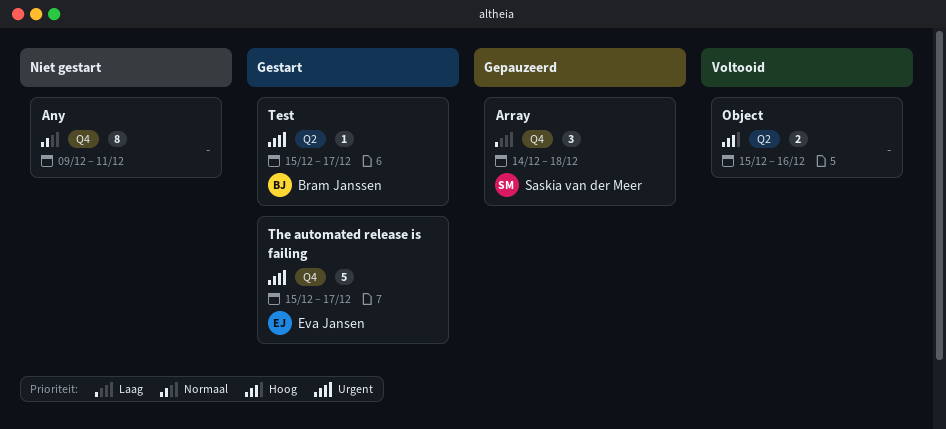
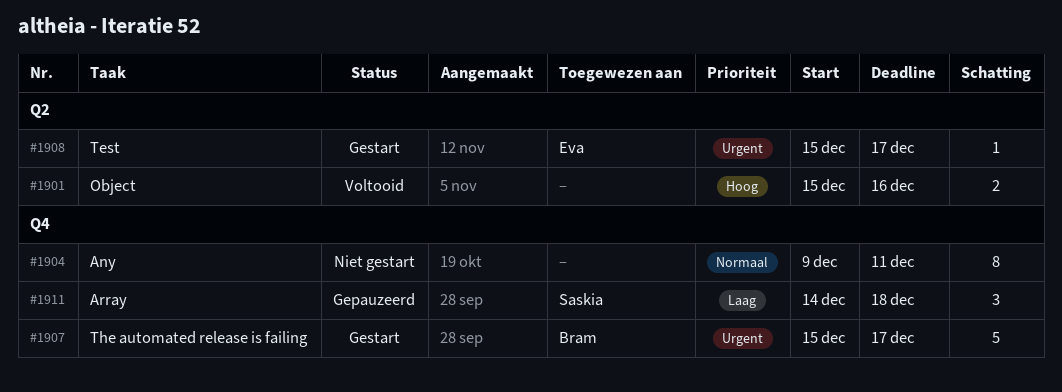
Test, owner: Bram Janssen -> Eva Jansen
The automated release is failing, owner: Eva Jansen -> Bram Janssen

